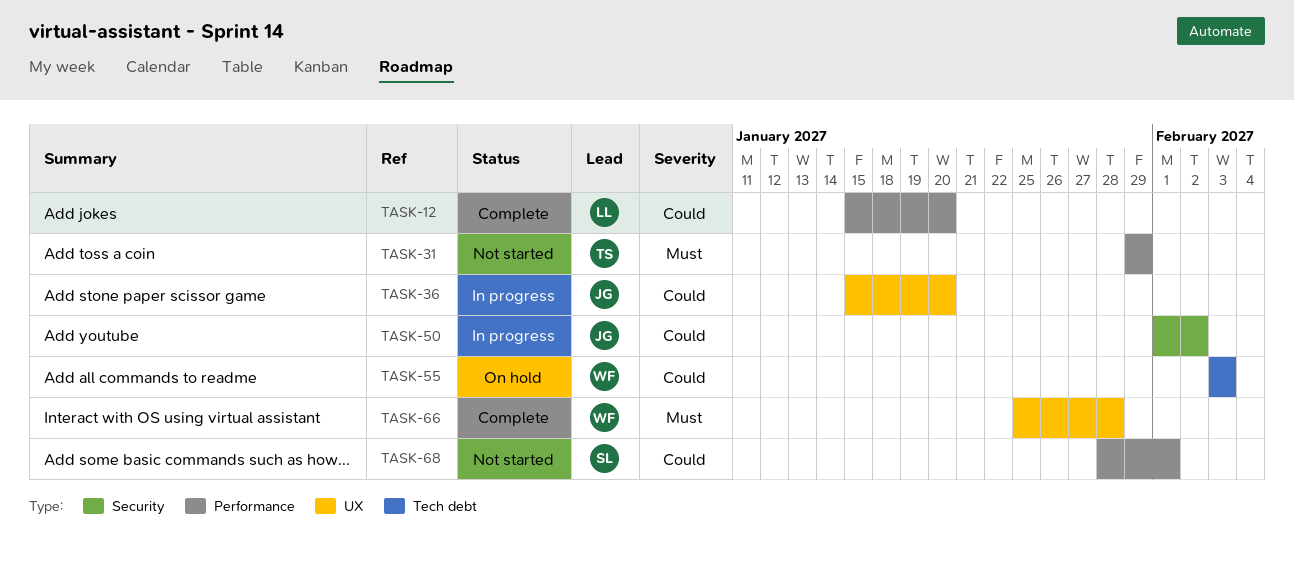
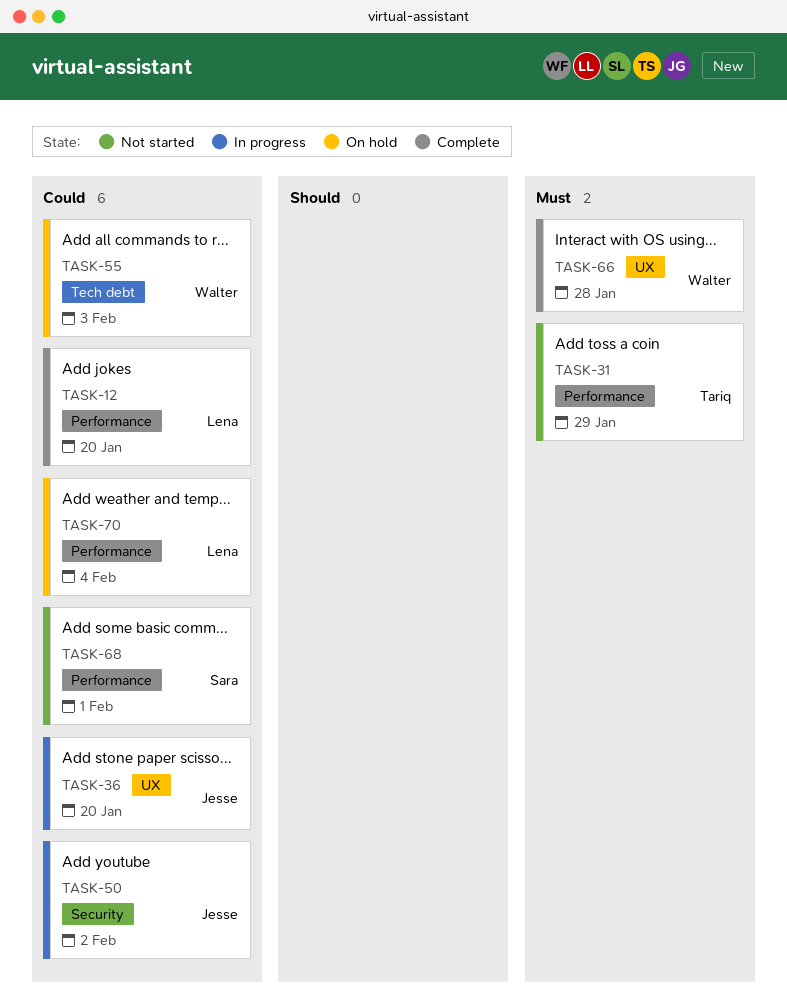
TASK-70: none -> present

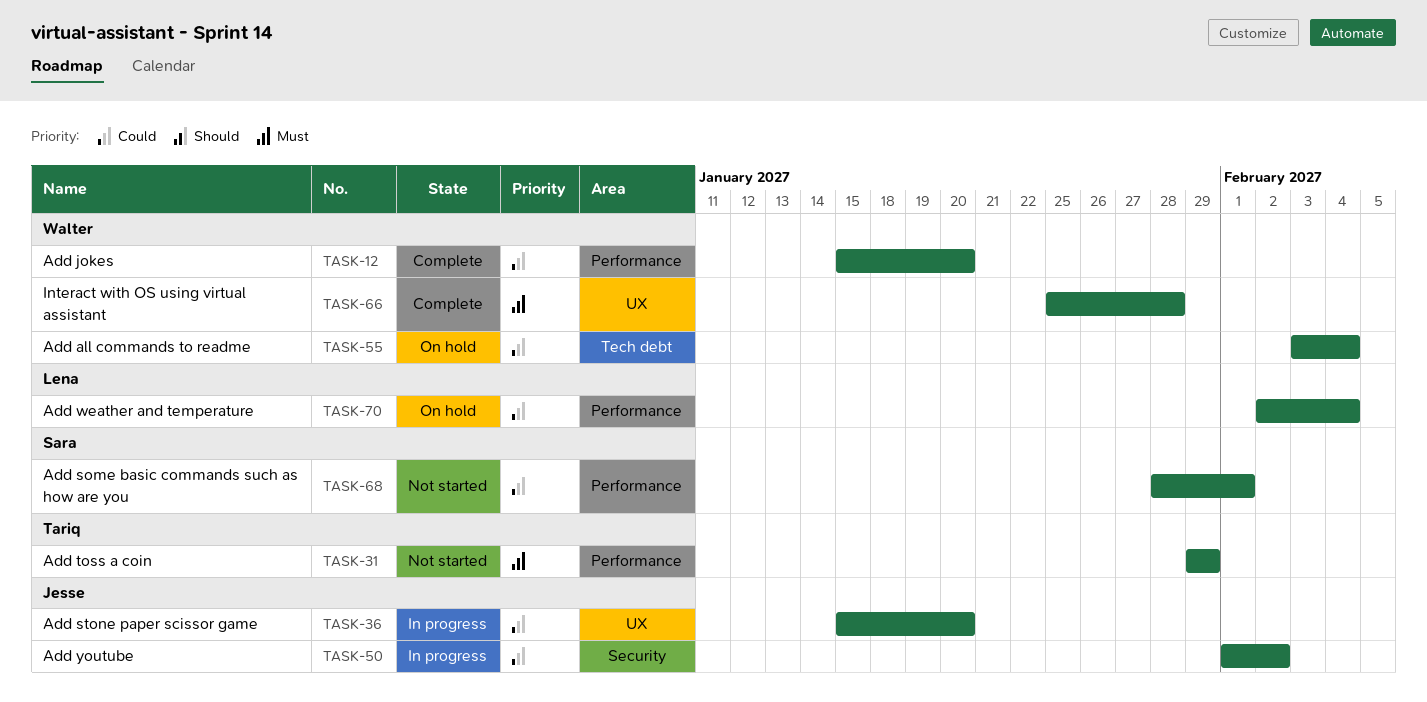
TASK-12, owner: Lena -> Walter
TASK-55, due: Feb 3 -> Feb 4

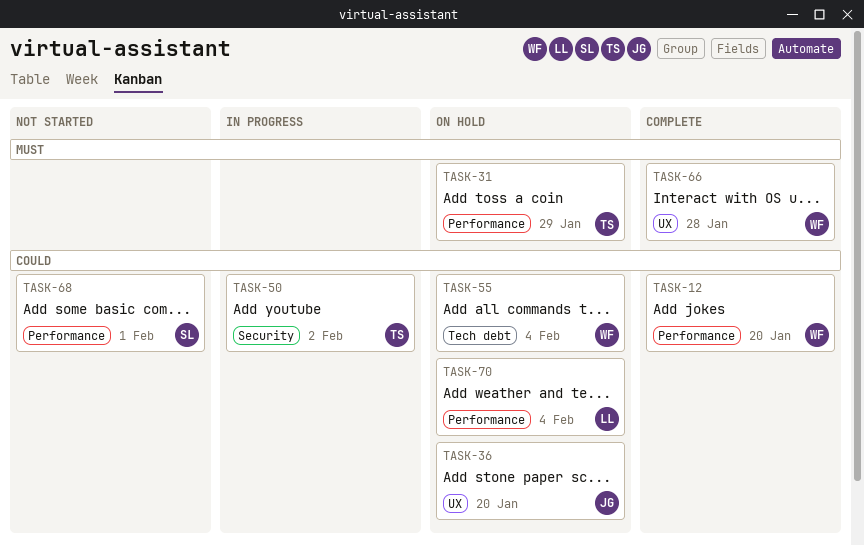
TASK-31, status: Not started -> On hold
TASK-36, status: In progress -> On hold
TASK-50, owner: Jesse -> Tariq

